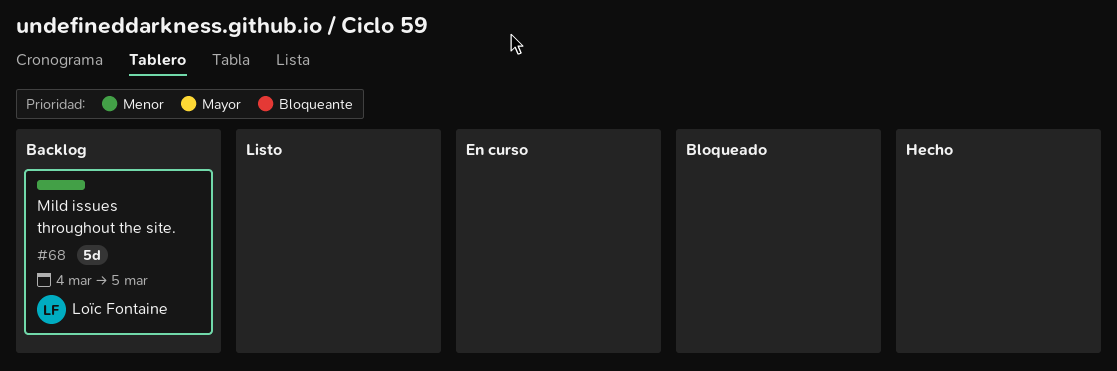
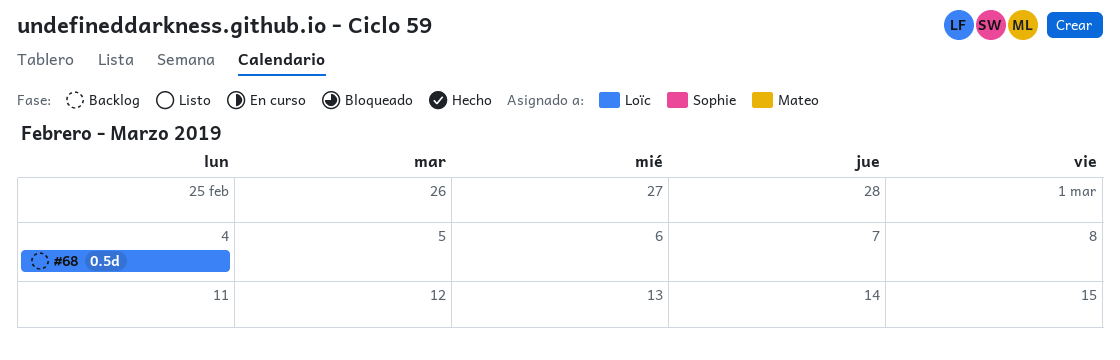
#68, estimate: 5d -> 0.5d
#68, due: Mar 5 -> Mar 4

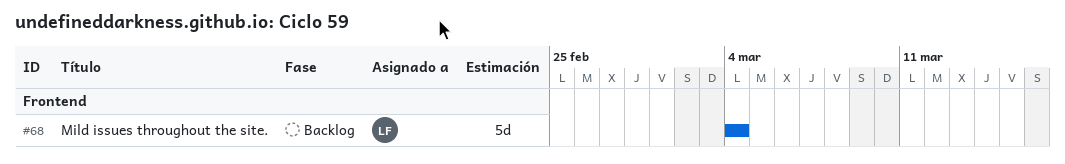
#68, estimate: 0.5d -> 5d

